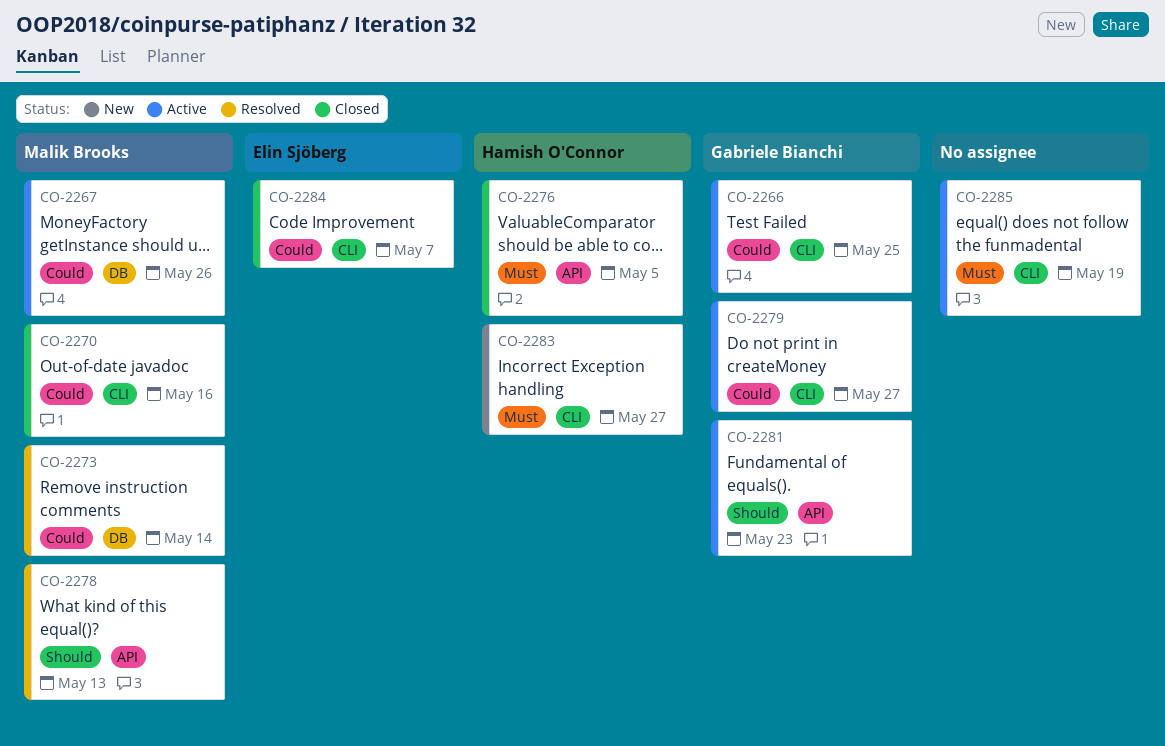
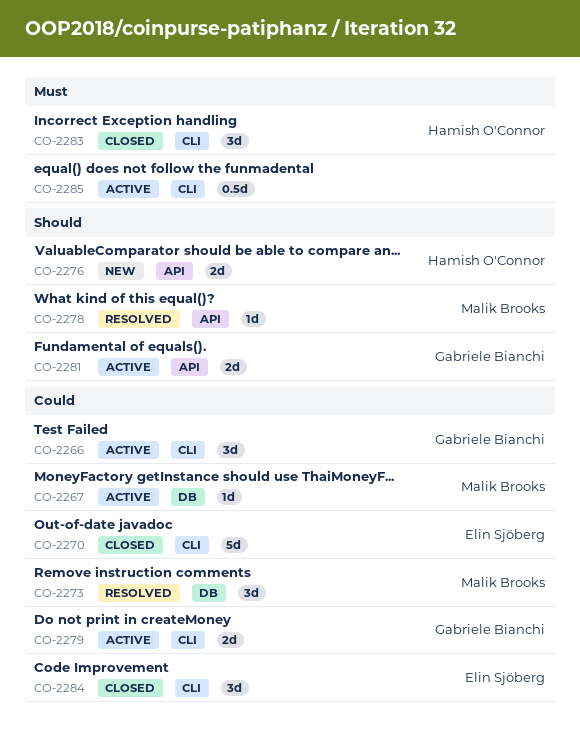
CO-2270, owner: Malik Brooks -> Elin Sjöberg
CO-2276, status: Closed -> New
CO-2276, priority: Must -> Should
CO-2283, status: New -> Closed

